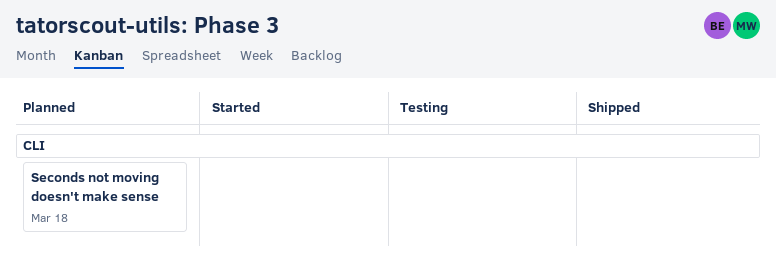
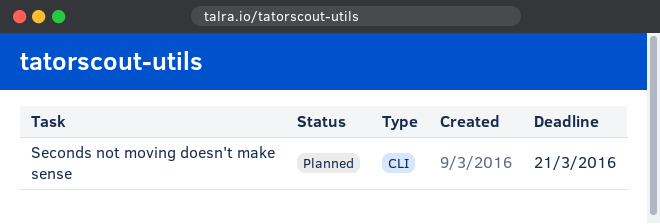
Seconds not moving doesn't make sense, due: Mar 18 -> Mar 21

